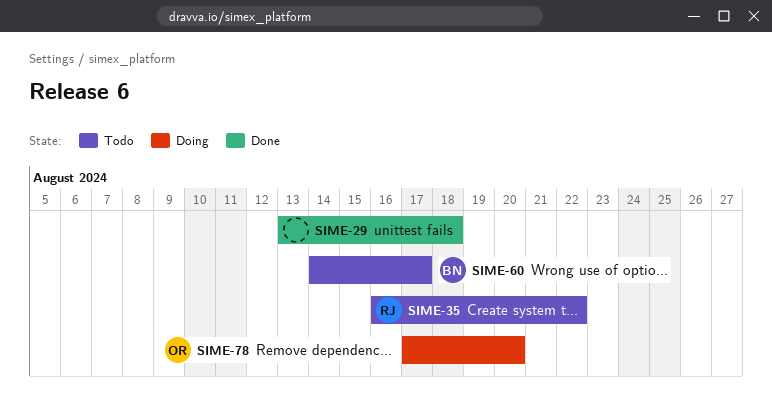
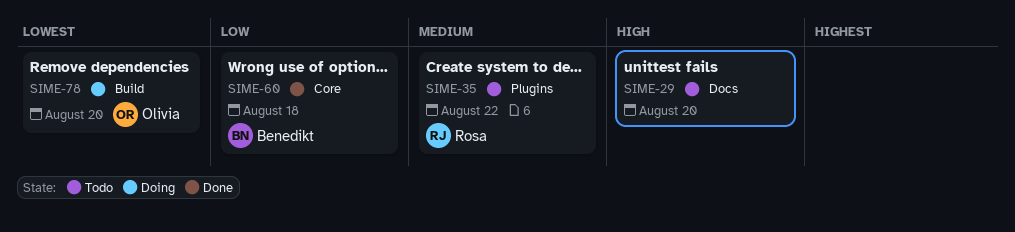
SIME-29, status: Done -> Todo
SIME-29, due: Aug 18 -> Aug 20
SIME-60, status: Todo -> Done
SIME-60, due: Aug 17 -> Aug 18

